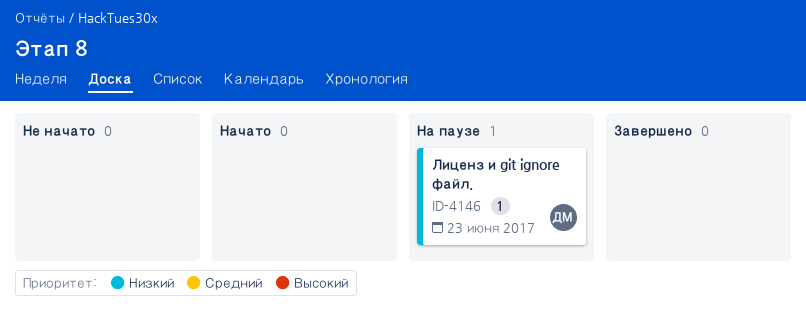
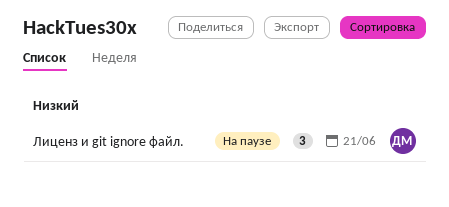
Лиценз и git ignore файл., estimate: 1 -> 3
Лиценз и git ignore файл., due: Jun 23 -> Jun 21

